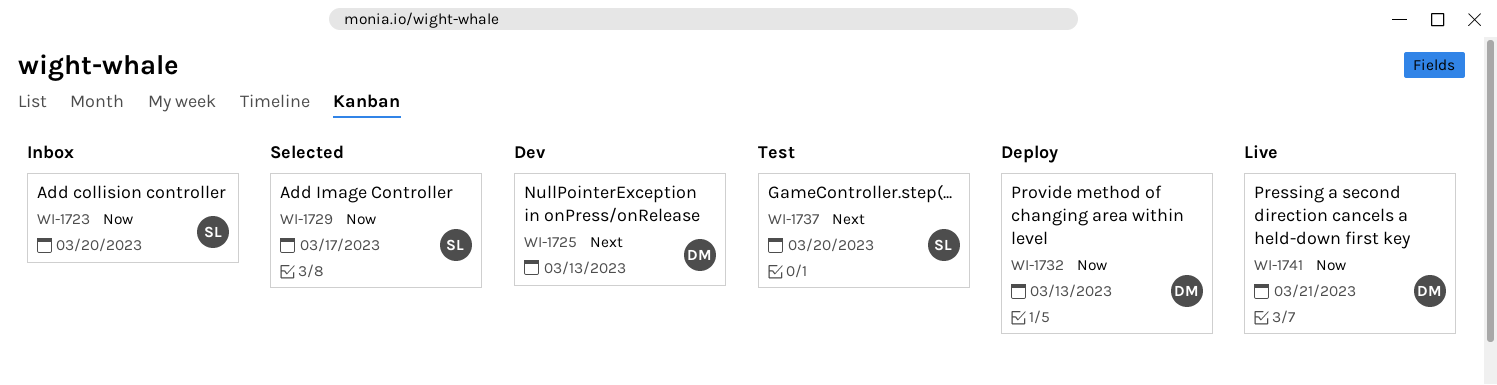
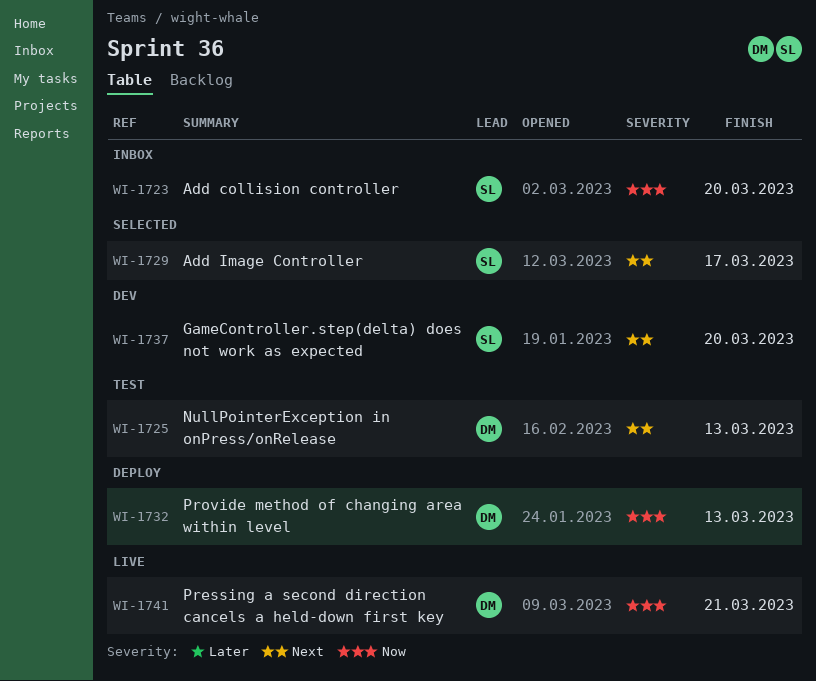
WI-1725, status: Dev -> Test
WI-1729, priority: Now -> Next
WI-1737, status: Test -> Dev

